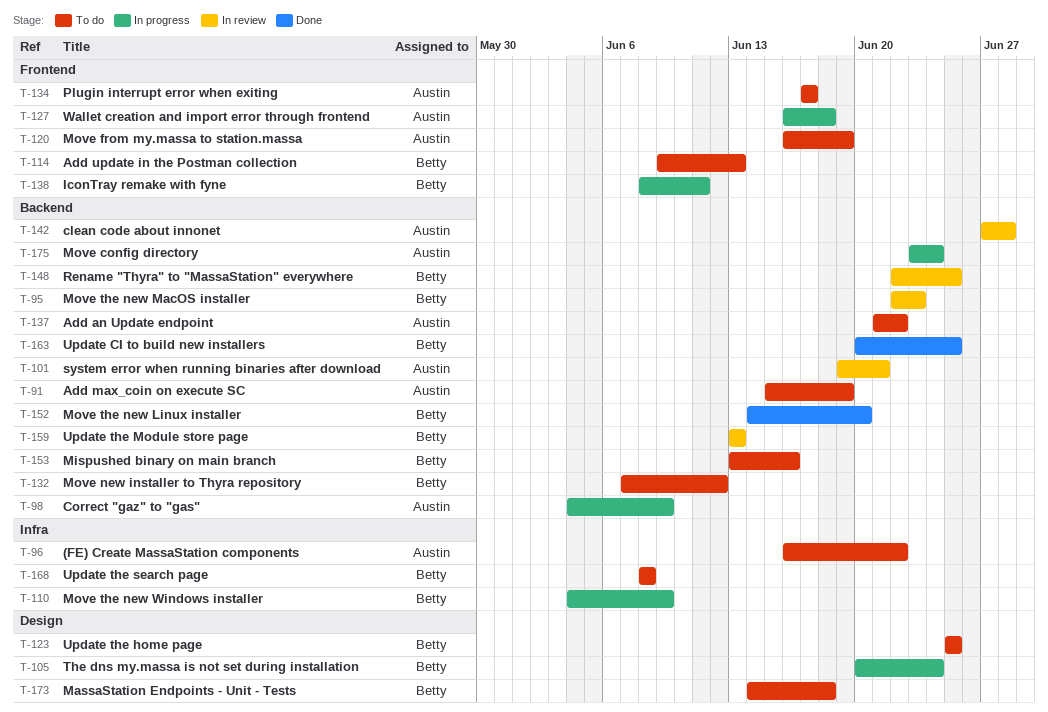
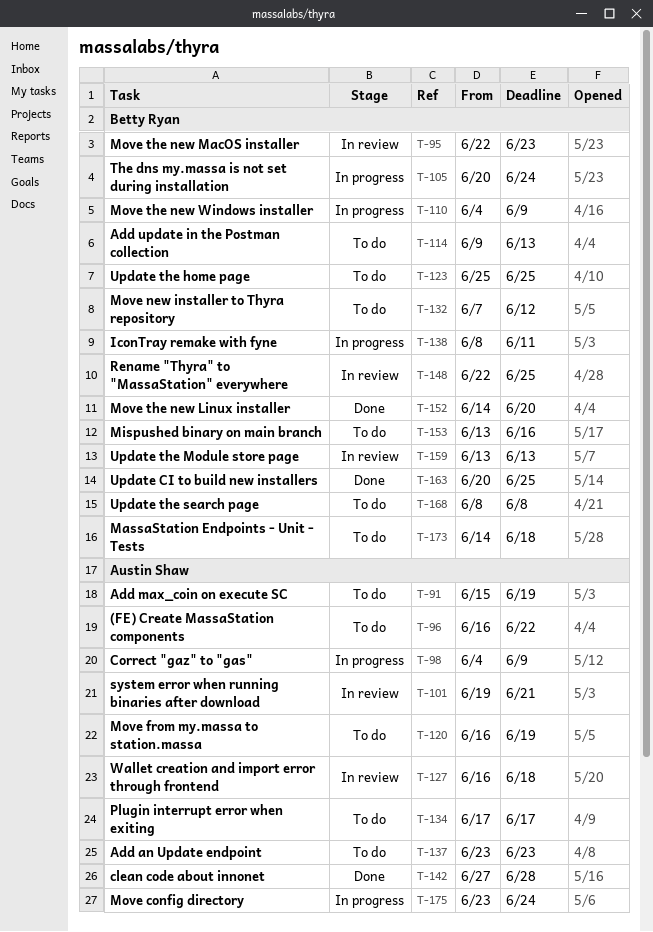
T-127, status: In progress -> In review
T-137, start: Jun 21 -> Jun 23
T-137, due: Jun 22 -> Jun 23
T-142, status: In review -> Done

